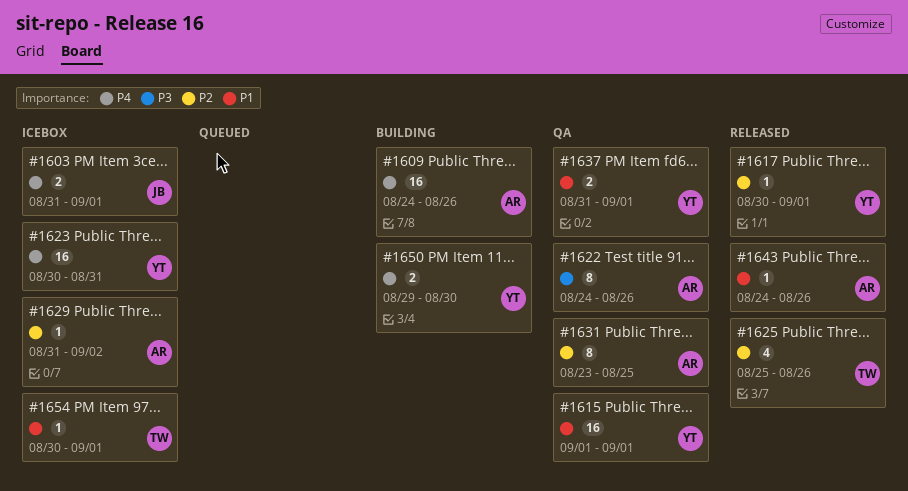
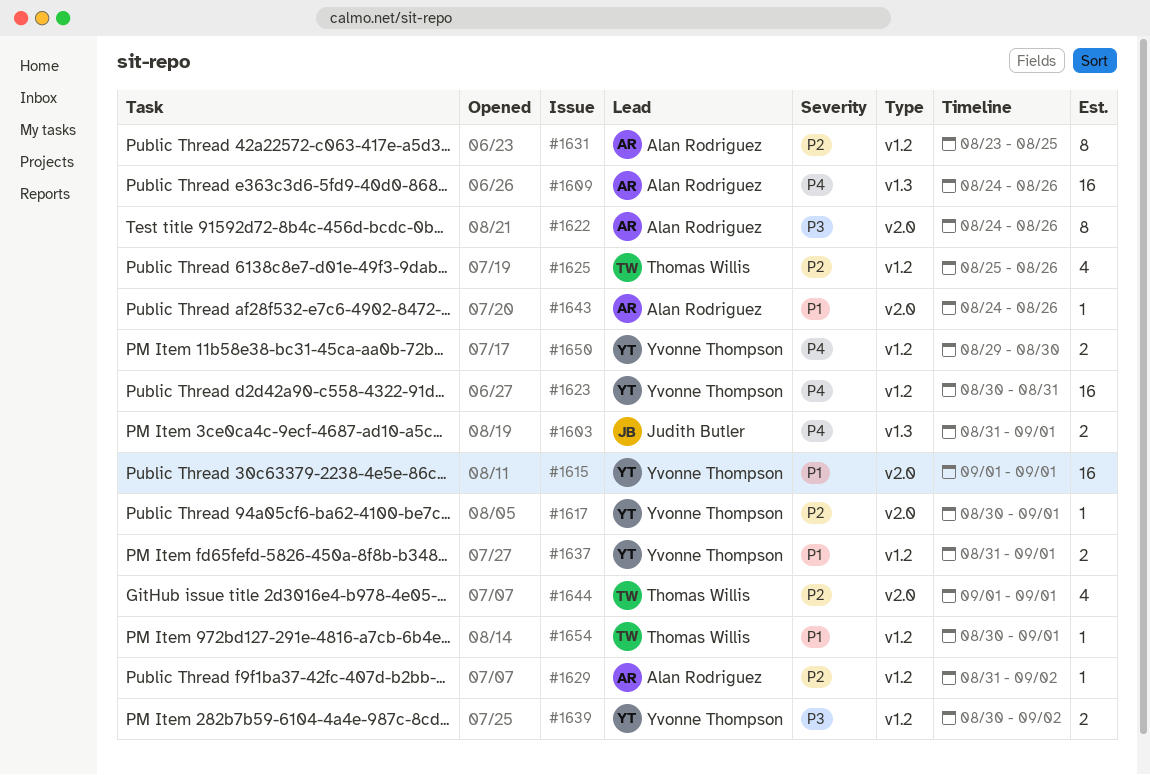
#1639: none -> present
#1644: none -> present

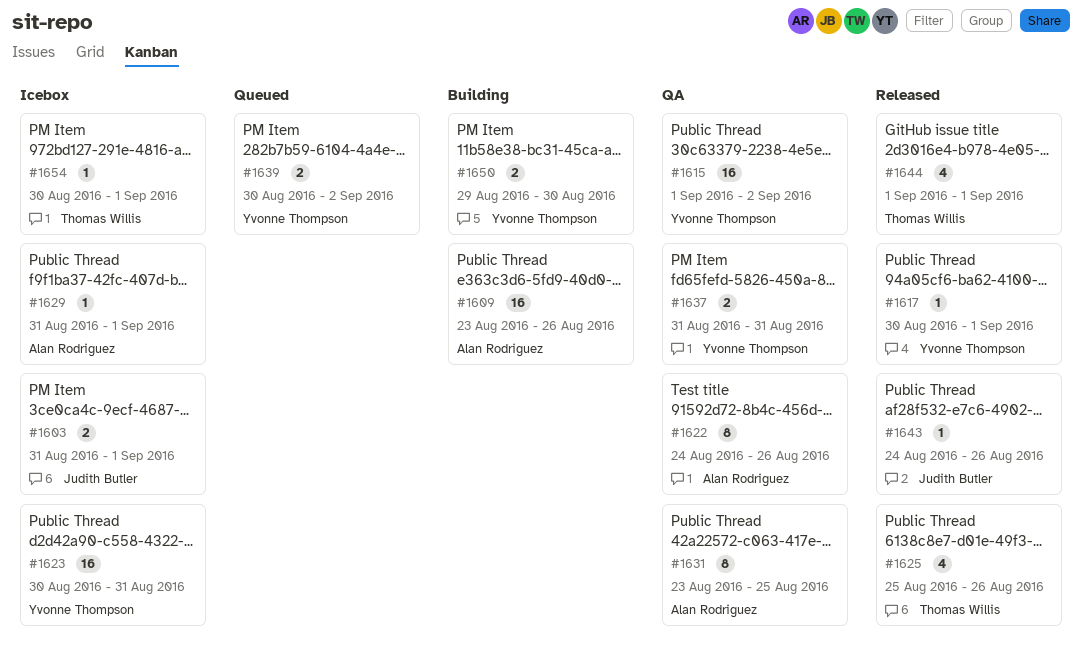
#1609, start: Aug 24 -> Aug 23
#1615, due: Sep 1 -> Sep 2
#1629, due: Sep 2 -> Sep 1
#1637, due: Sep 1 -> Aug 31
#1643, owner: Alan Rodriguez -> Judith Butler

